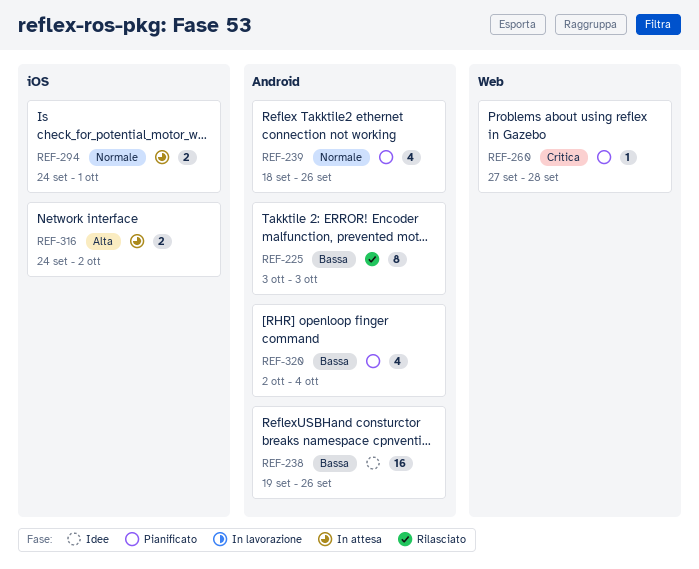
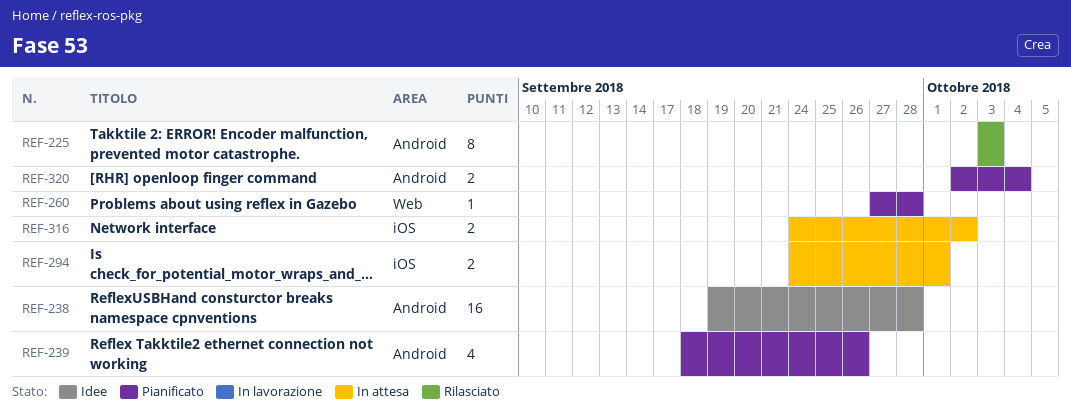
REF-238, due: Sep 26 -> Sep 28
REF-320, estimate: 4 -> 2

